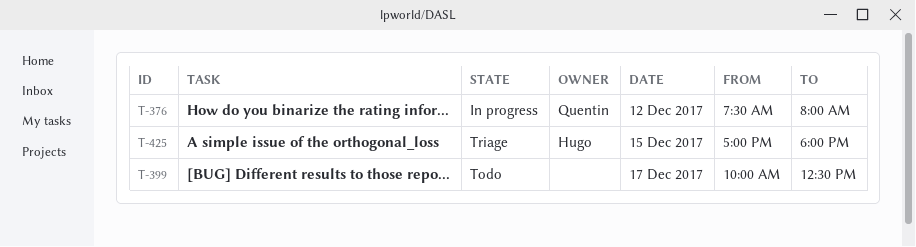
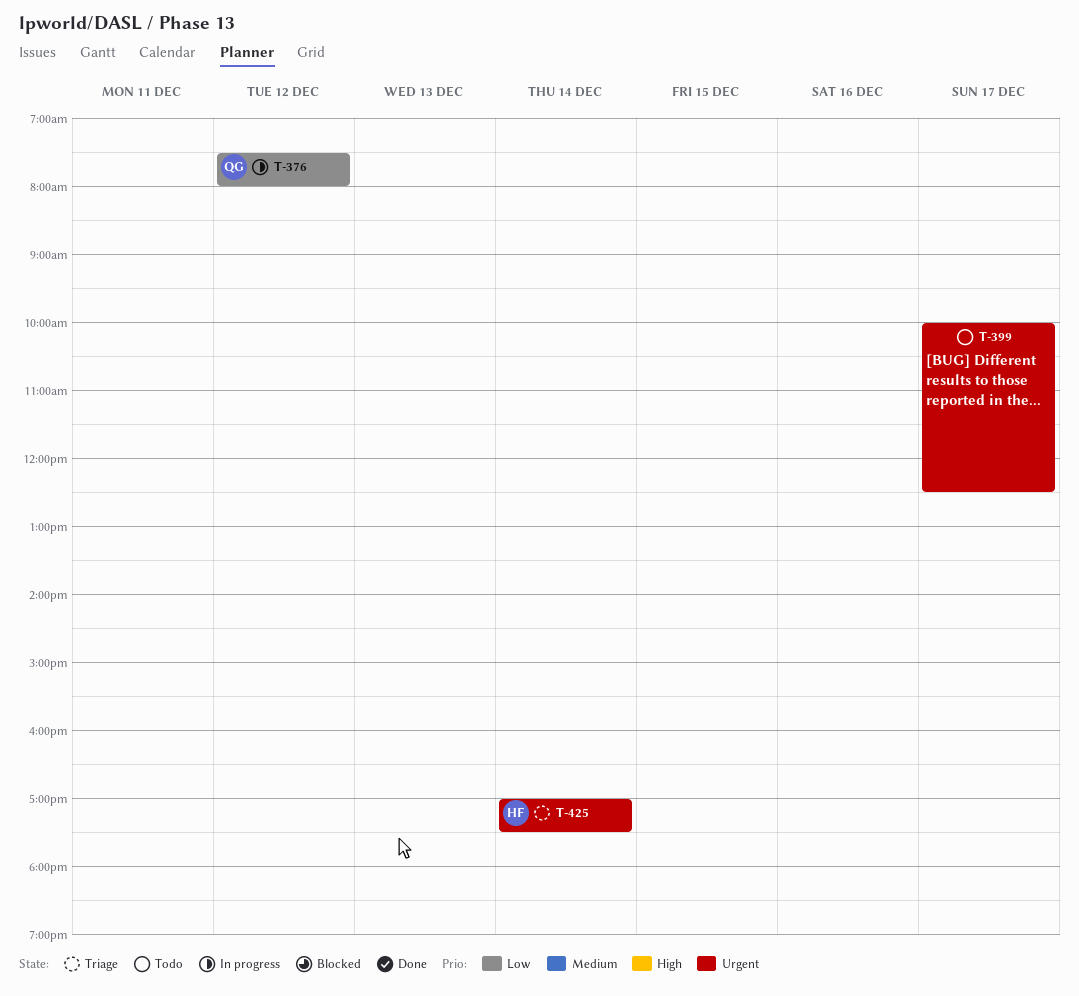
T-425, day: Dec 15 -> Dec 14
T-425, ends: 18:00 -> 17:30

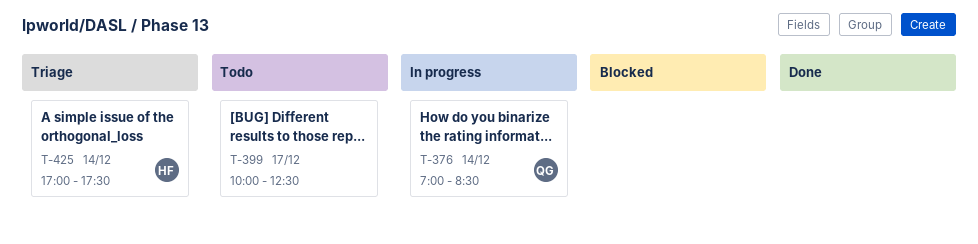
T-376, day: Dec 12 -> Dec 14
T-376, begins: 07:30 -> 07:00
T-376, ends: 08:00 -> 08:30

